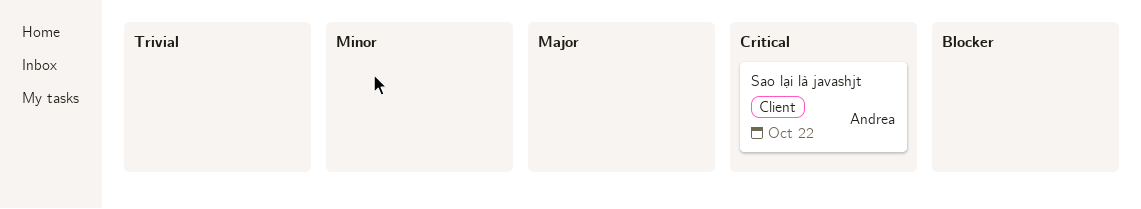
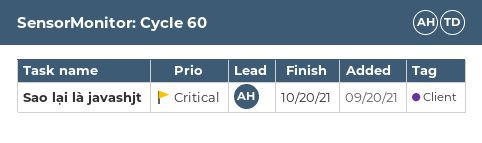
Sao lại là javashjt, due: Oct 22 -> Oct 20

